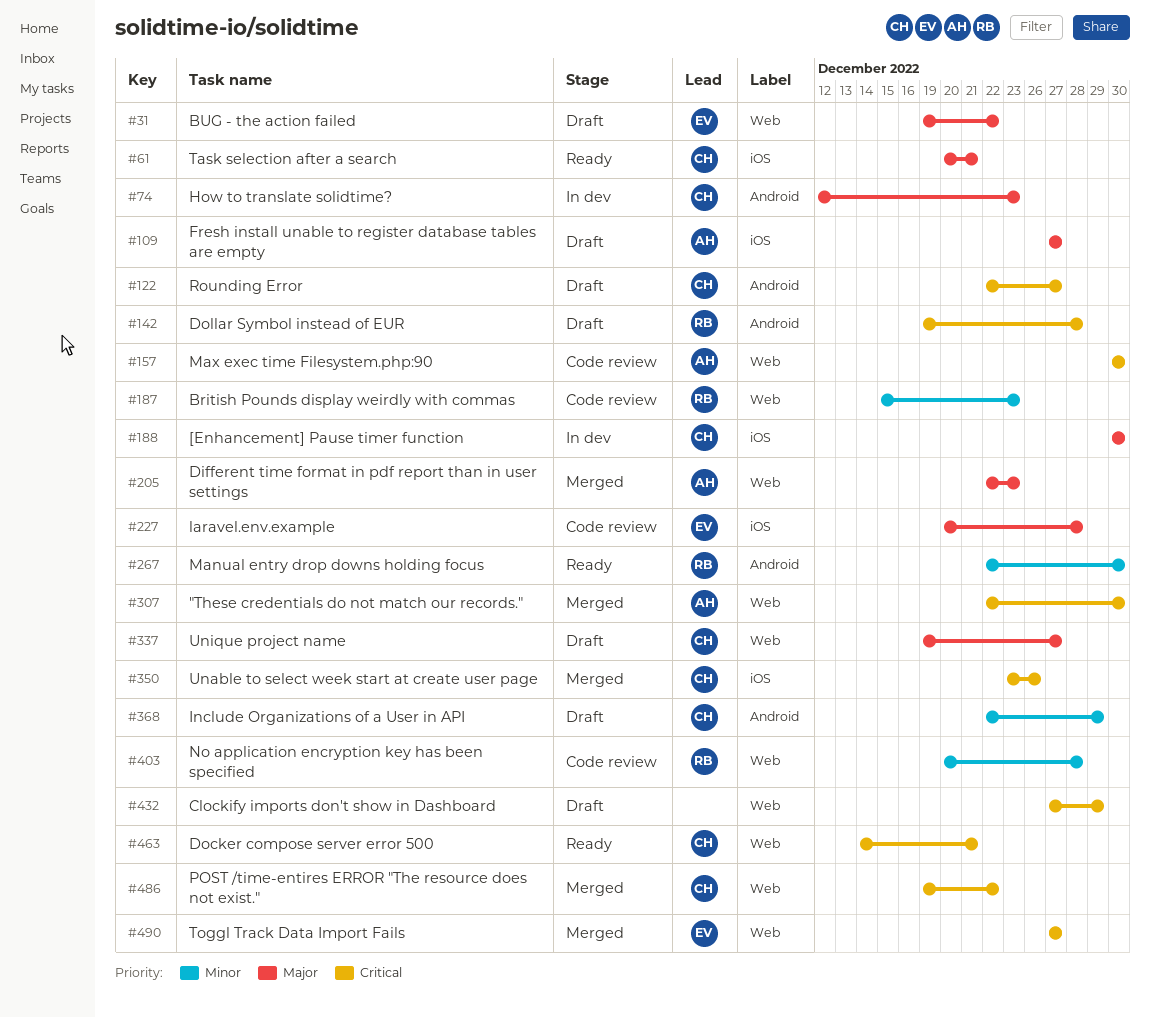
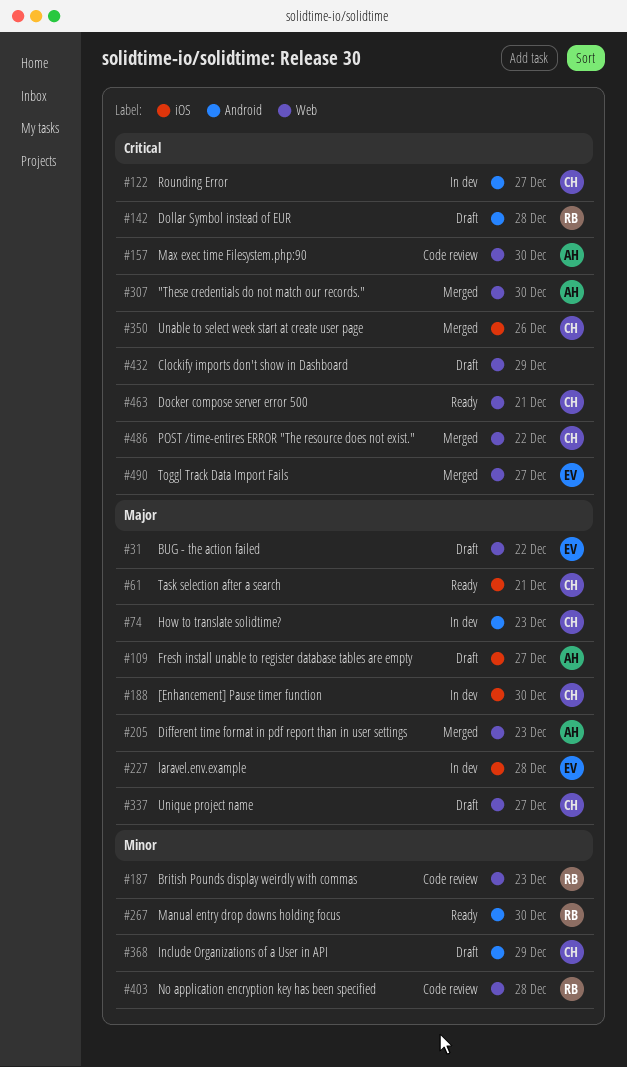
#122, status: Draft -> In dev
#227, status: Code review -> In dev

